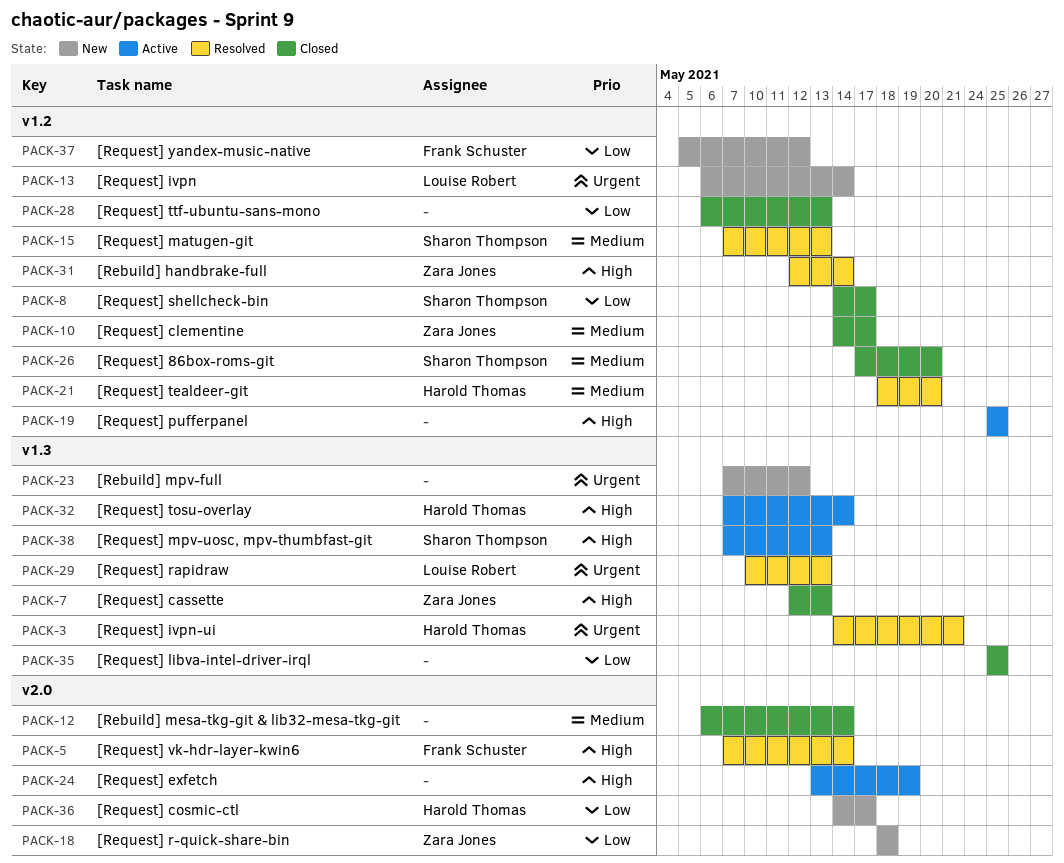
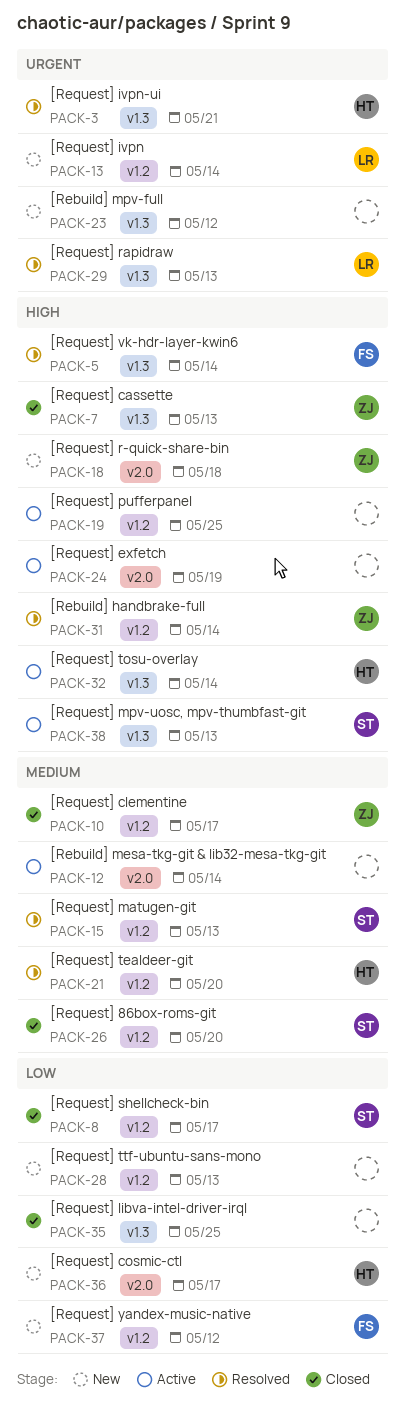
PACK-5, label: v2.0 -> v1.3
PACK-12, status: Closed -> Active
PACK-18, priority: Low -> High
PACK-28, status: Closed -> New

